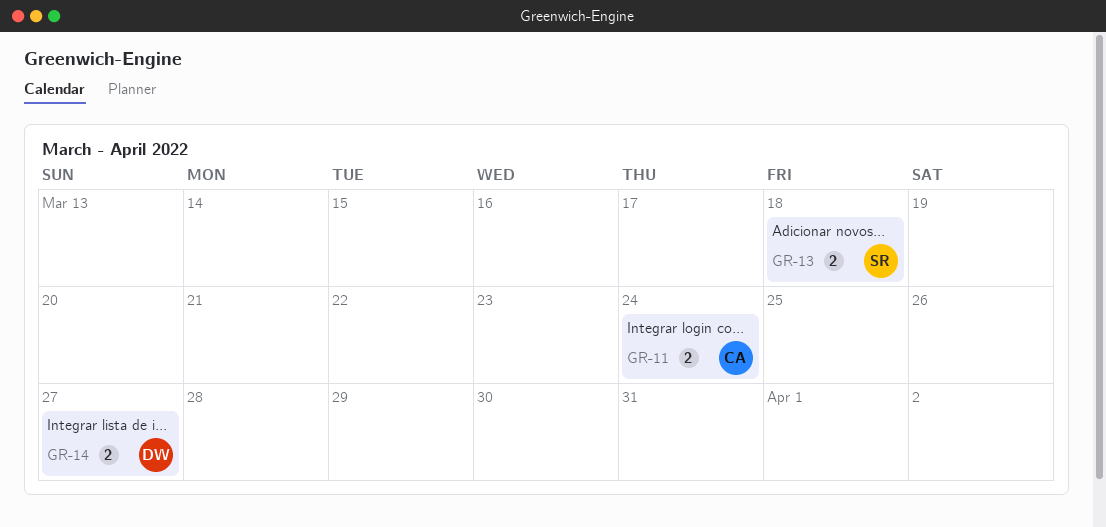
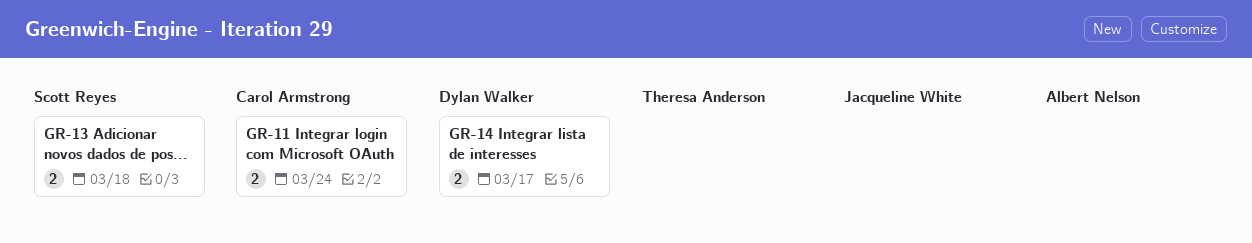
GR-14, due: Mar 27 -> Mar 17

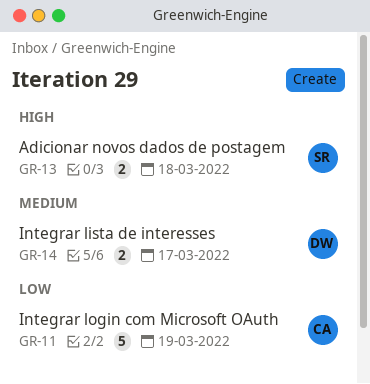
GR-11, estimate: 2 -> 5
GR-11, due: Mar 24 -> Mar 19

